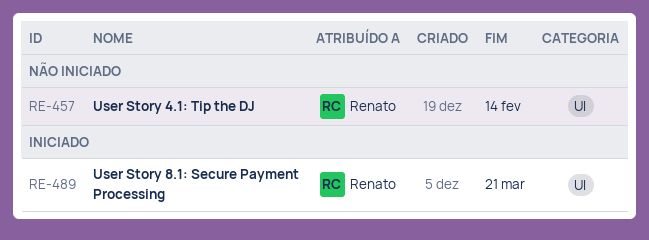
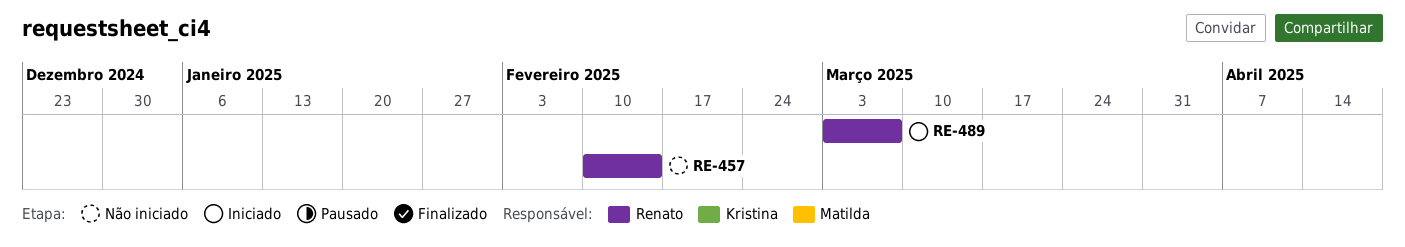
RE-489, due: Mar 21 -> Mar 7

